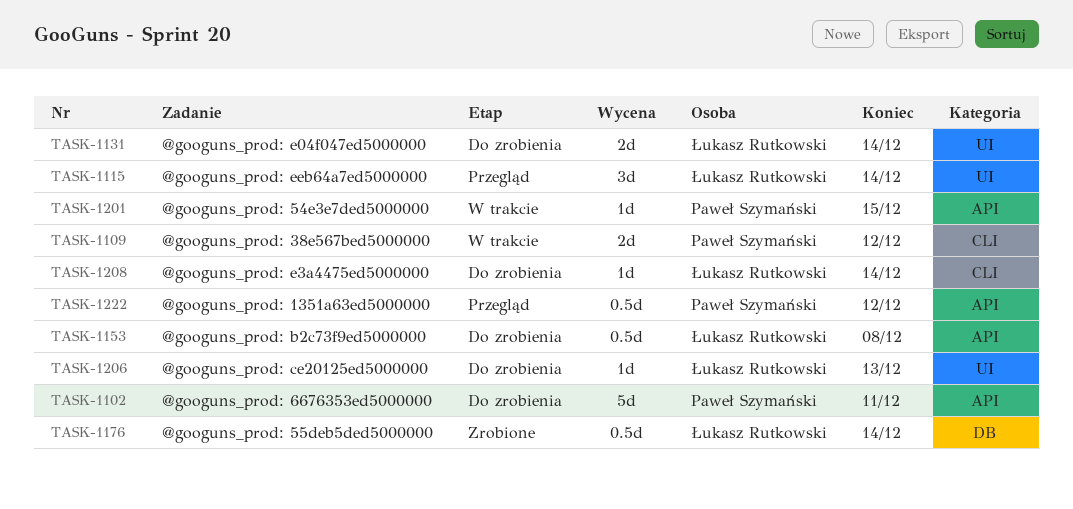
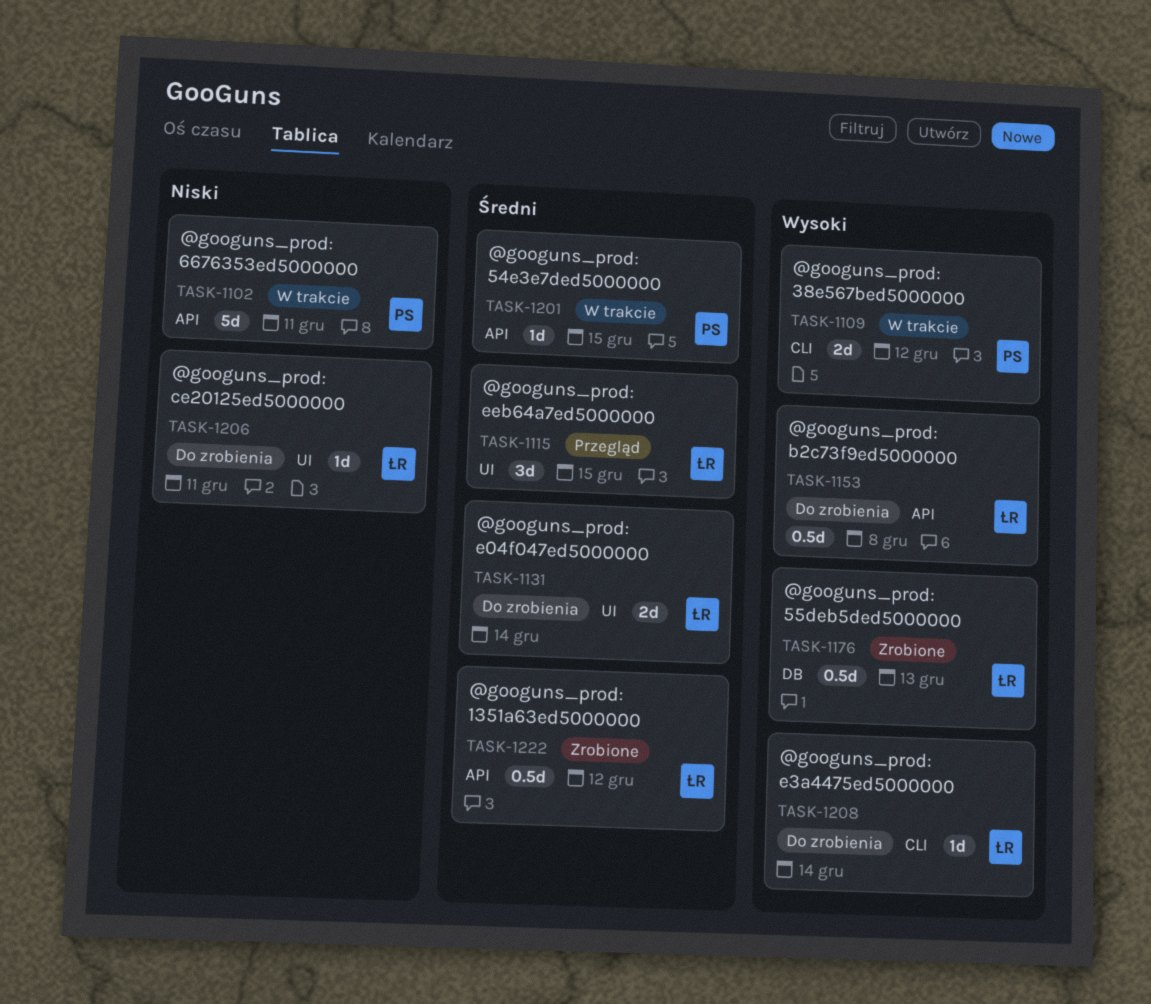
TASK-1102, status: Do zrobienia -> W trakcie
TASK-1115, due: Dec 14 -> Dec 15
TASK-1176, due: Dec 14 -> Dec 13
TASK-1206, due: Dec 13 -> Dec 11
TASK-1222, status: Przegląd -> Zrobione
TASK-1222, owner: Paweł Szymański -> Łukasz Rutkowski

